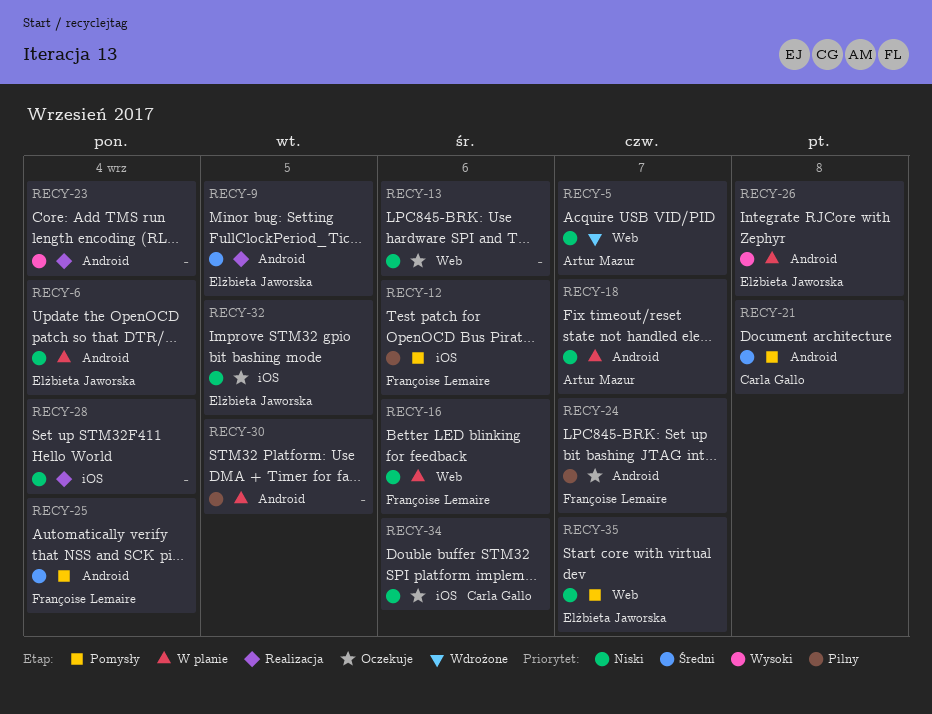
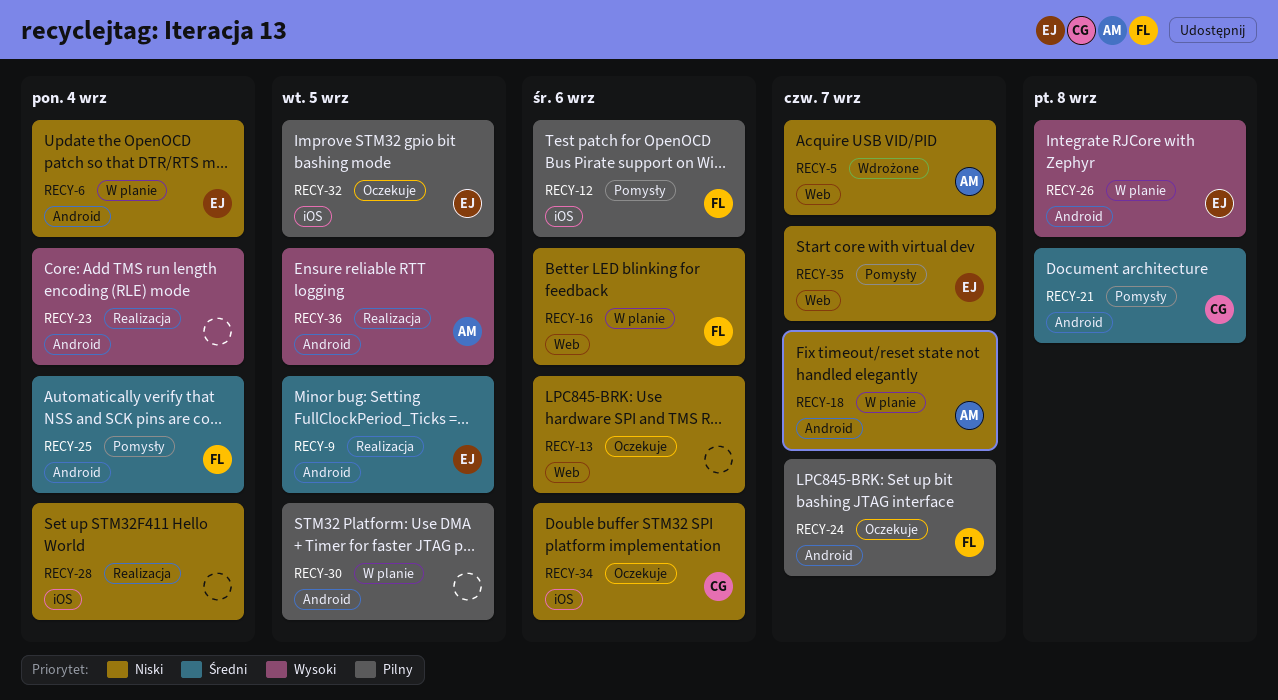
RECY-32, priority: Niski -> Pilny
RECY-36: none -> present

